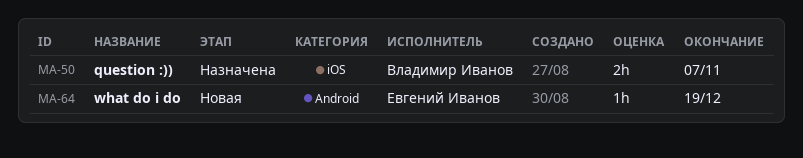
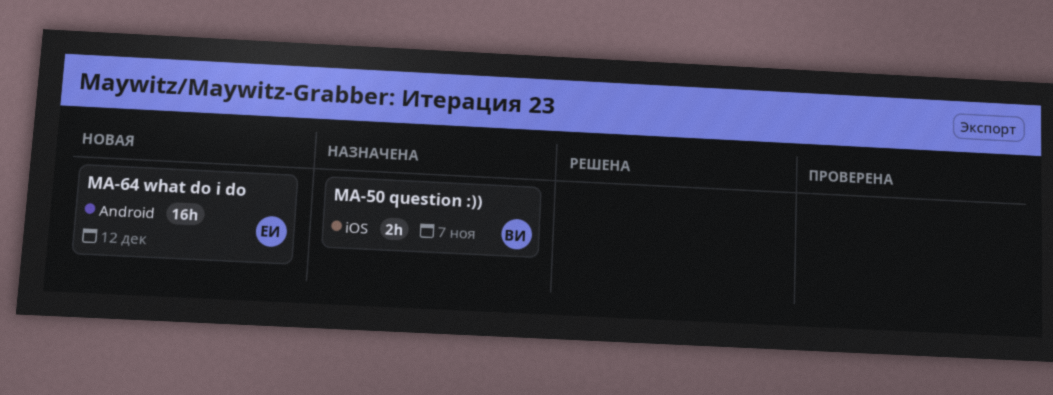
MA-64, estimate: 1h -> 16h
MA-64, due: Dec 19 -> Dec 12

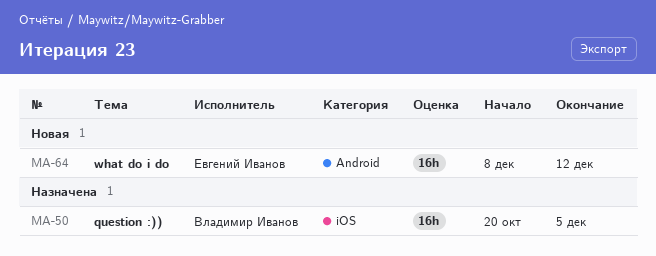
MA-50, estimate: 2h -> 16h
MA-50, due: Nov 7 -> Dec 5

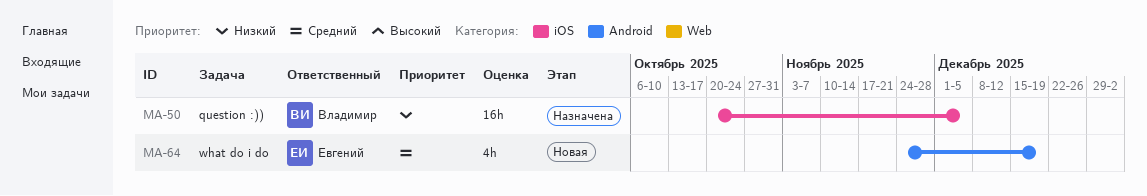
MA-64, estimate: 16h -> 4h
MA-64, start: Dec 8 -> Nov 24
MA-64, due: Dec 12 -> Dec 19

